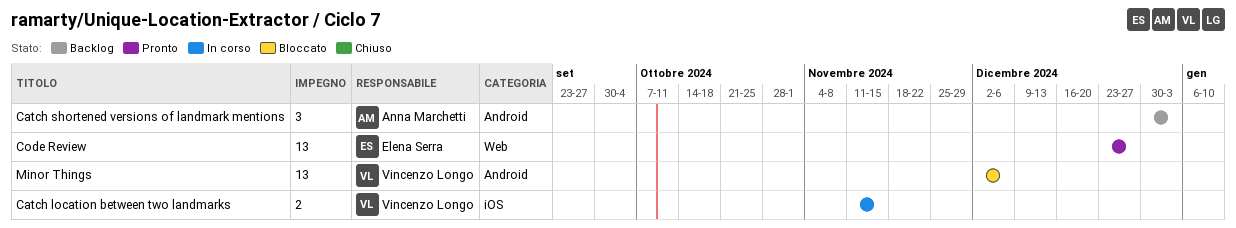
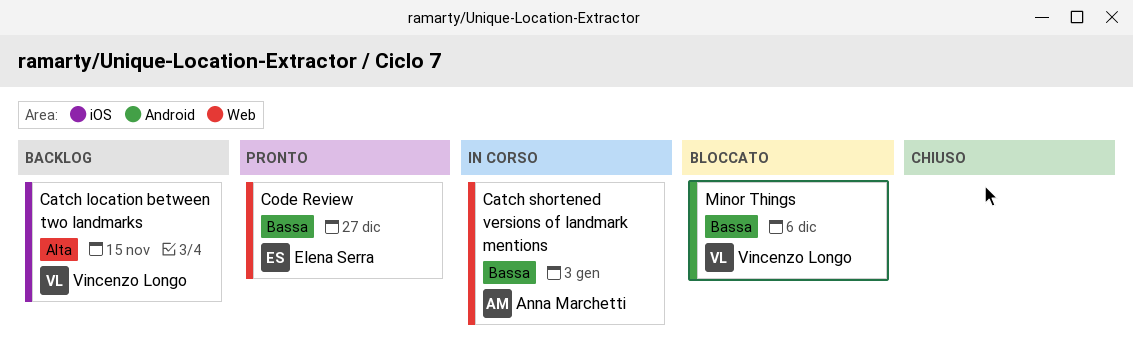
Catch location between two landmarks, status: In corso -> Backlog
Catch shortened versions of landmark mentions, status: Backlog -> In corso
Catch shortened versions of landmark mentions, label: Android -> Web

